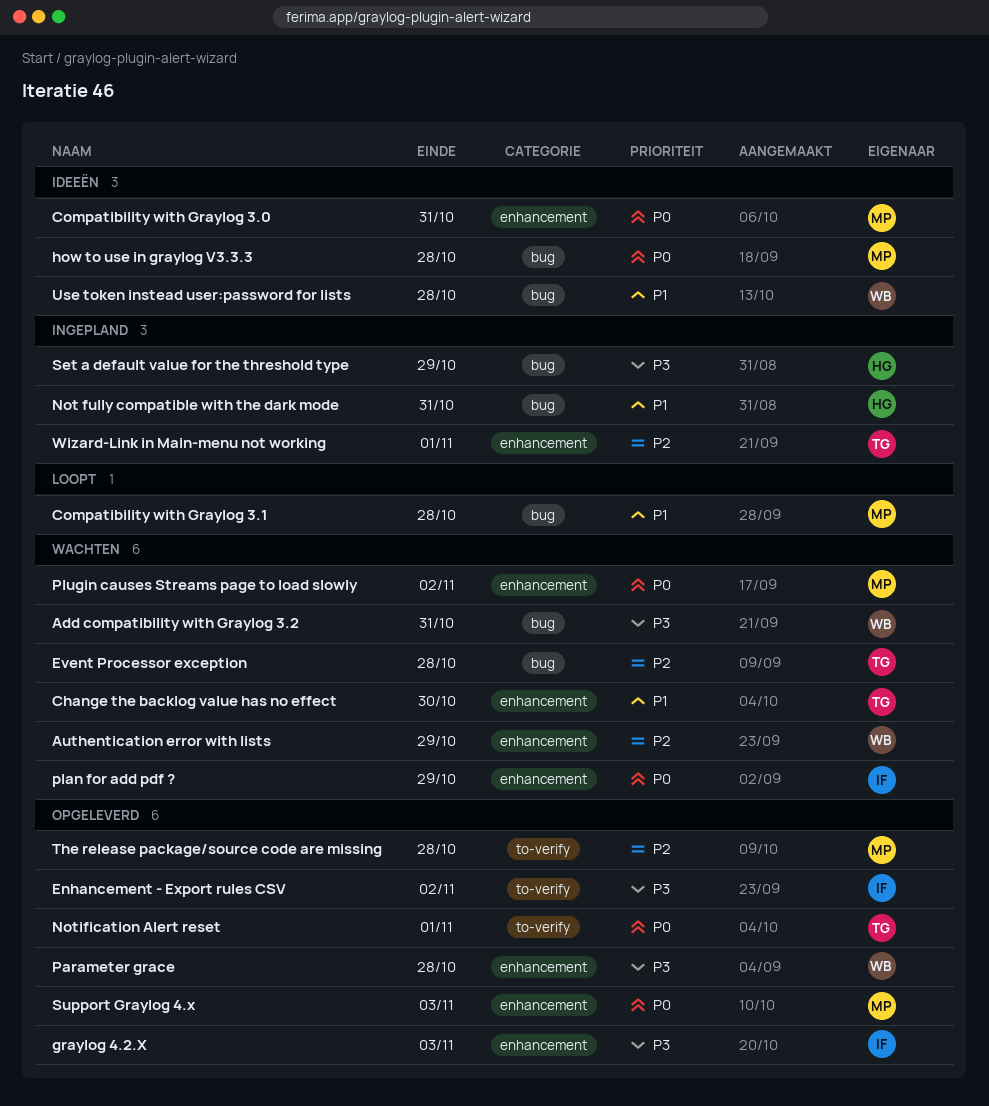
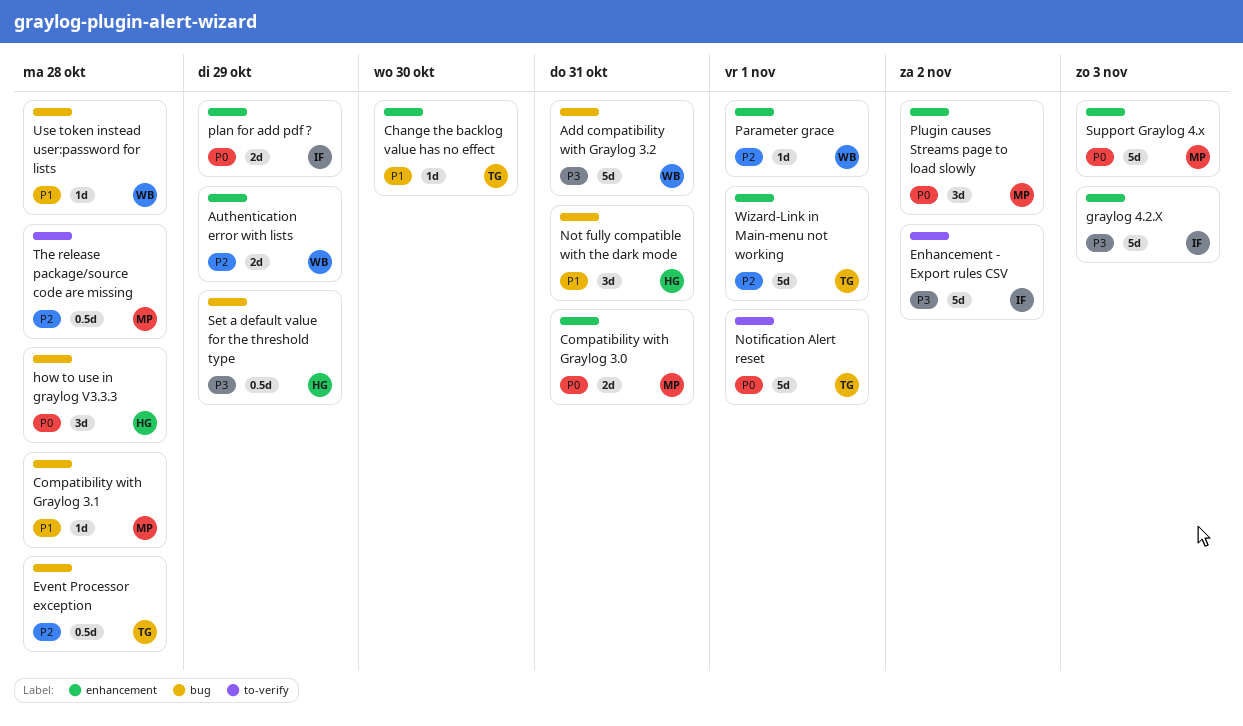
how to use in graylog V3.3.3, owner: MP -> HG
Parameter grace, priority: P3 -> P2
Parameter grace, due: Oct 28 -> Nov 1

